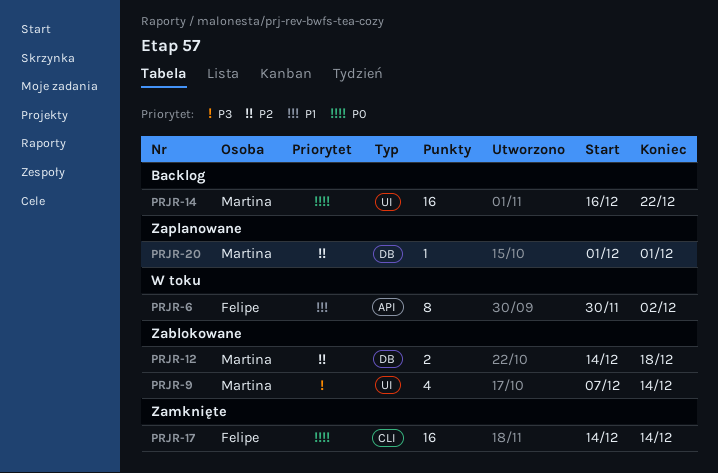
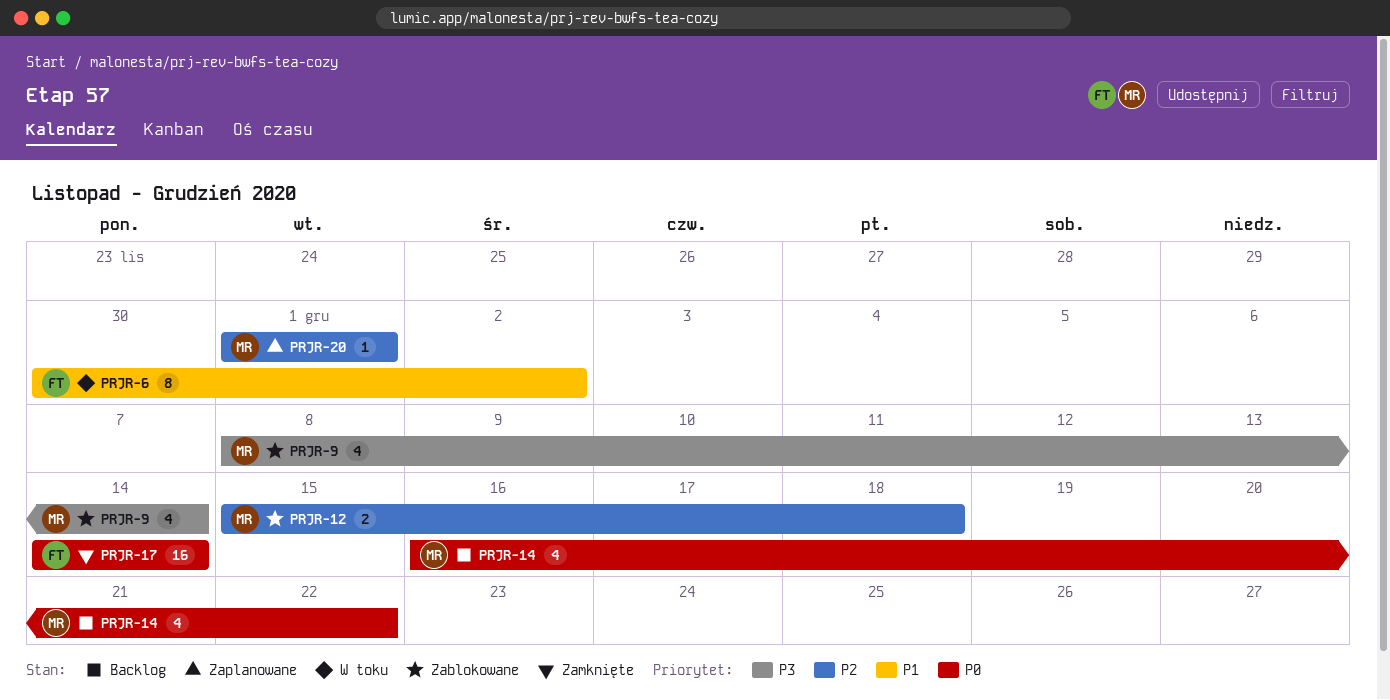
PRJR-9, start: Dec 7 -> Dec 8
PRJR-12, start: Dec 14 -> Dec 15
PRJR-14, estimate: 16 -> 4

